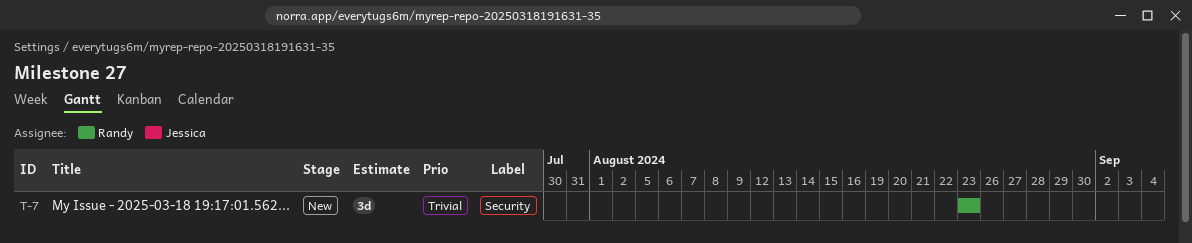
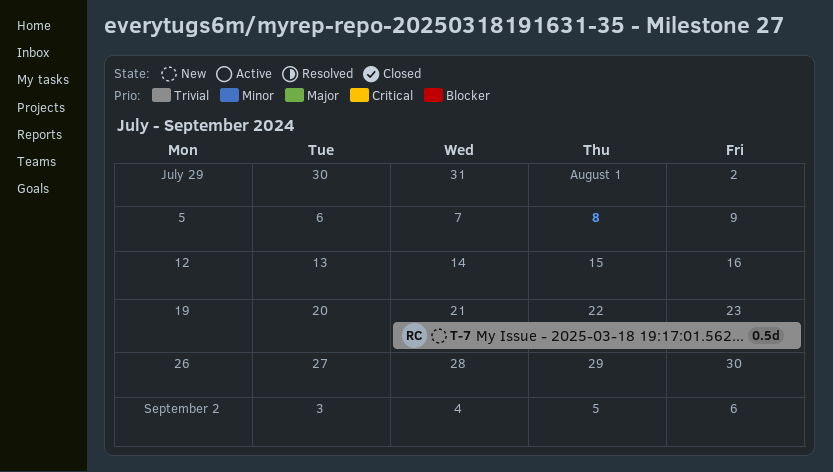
T-7, estimate: 3d -> 0.5d
T-7, start: Aug 23 -> Aug 21

